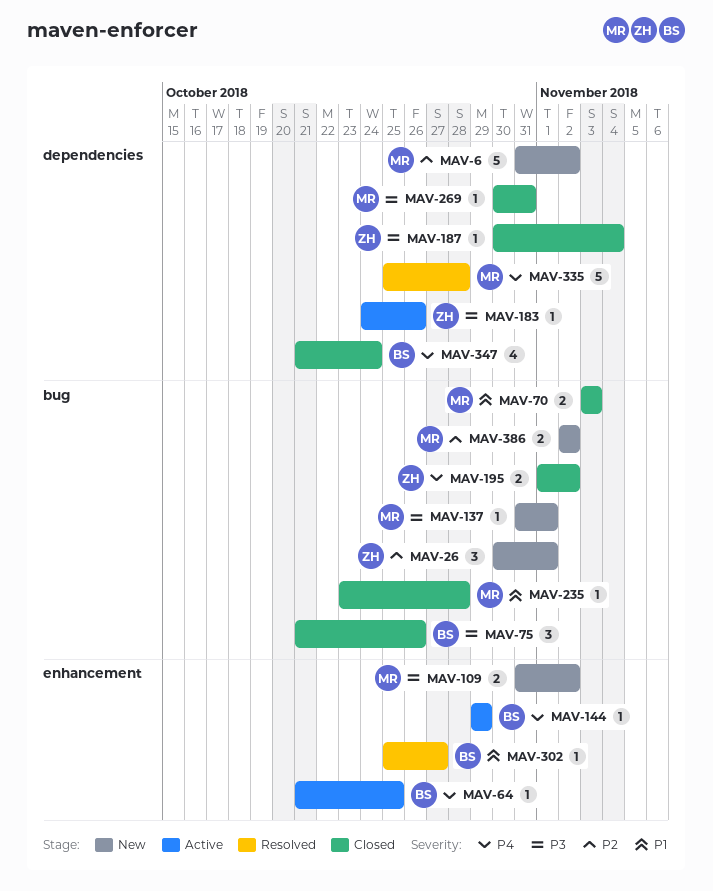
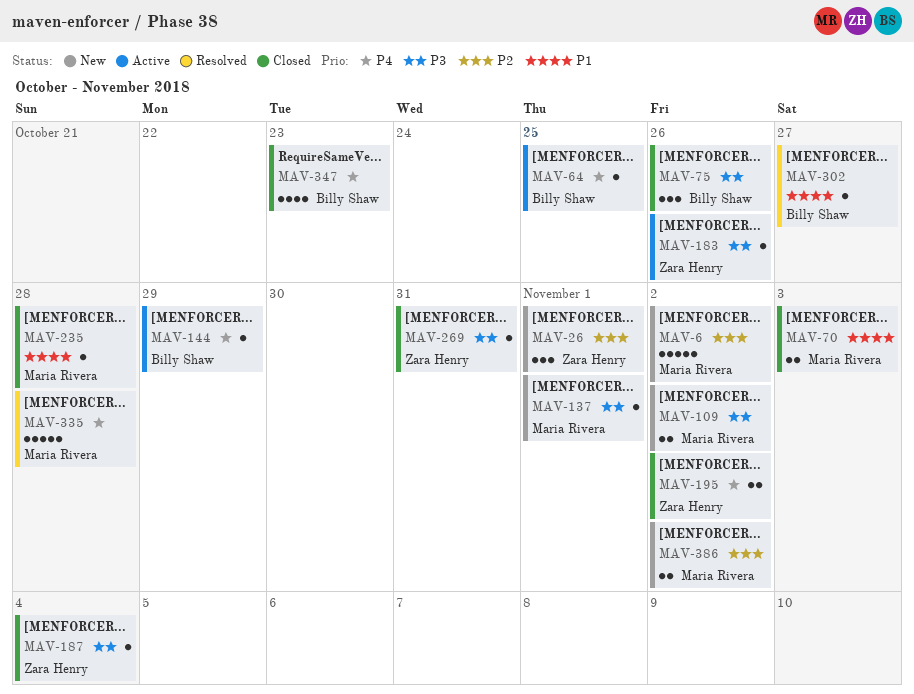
MAV-269, owner: Maria Rivera -> Zara Henry
MAV-347, due: Oct 24 -> Oct 23

